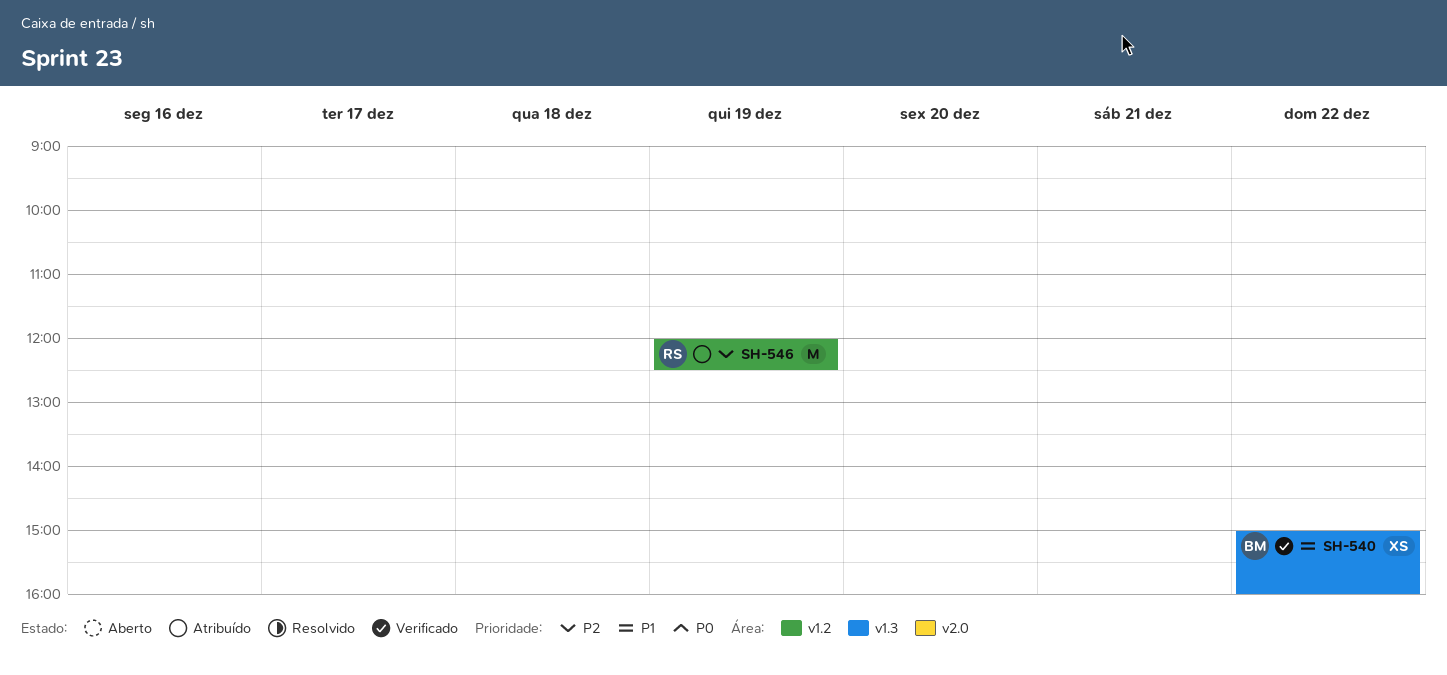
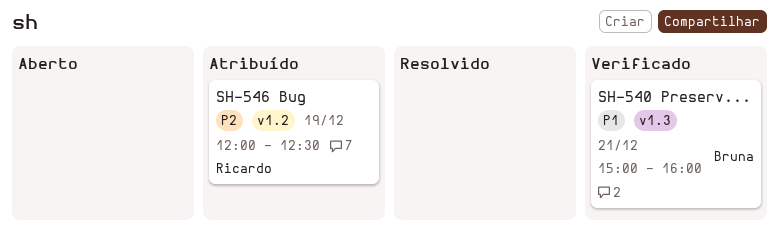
SH-540, day: Dec 22 -> Dec 21

